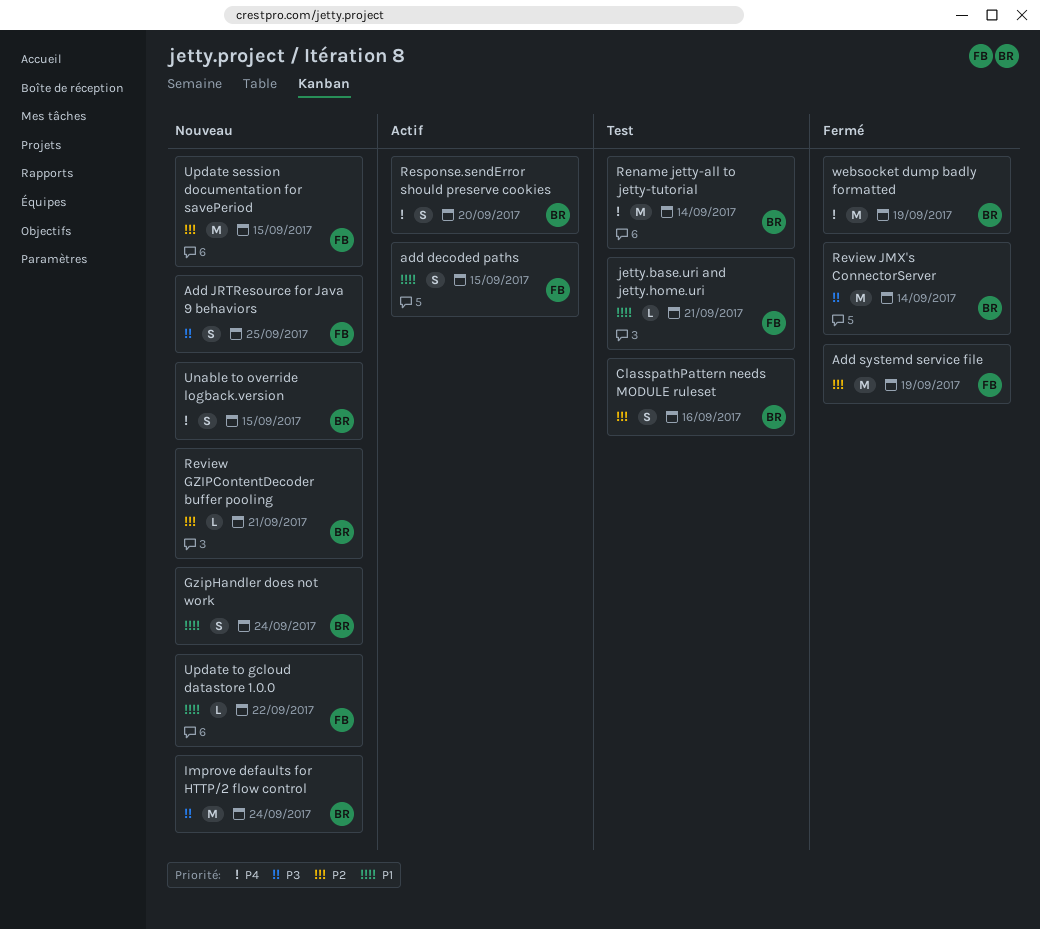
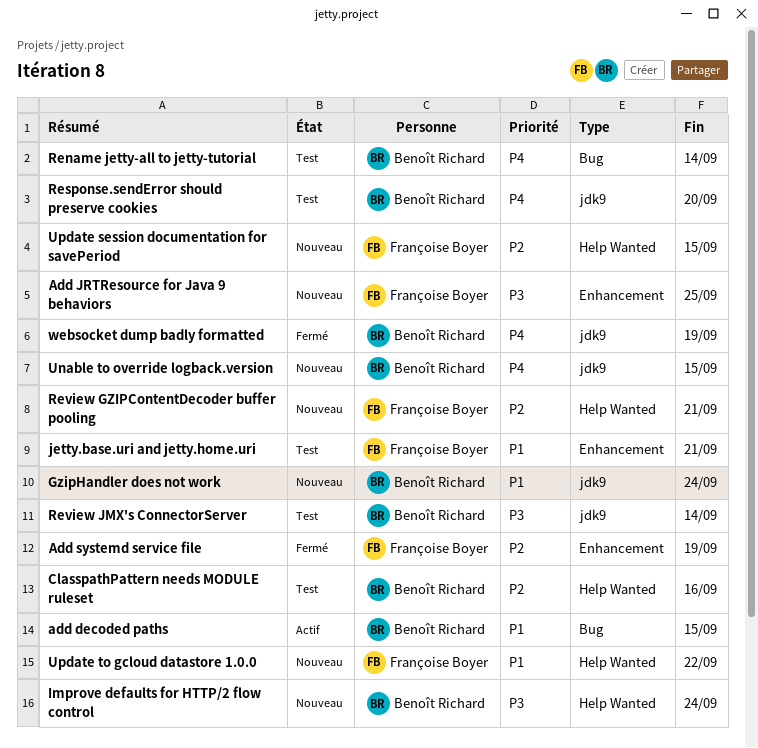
add decoded paths, owner: Françoise Boyer -> Benoît Richard
Response.sendError should preserve cookies, status: Actif -> Test
Review GZIPContentDecoder buffer pooling, owner: Benoît Richard -> Françoise Boyer
Review JMX's ConnectorServer, status: Fermé -> Test

